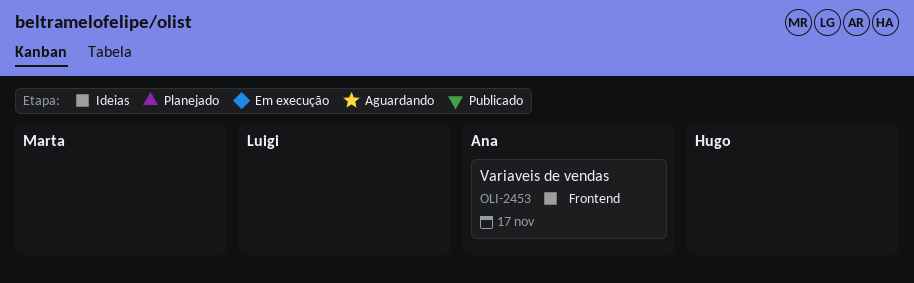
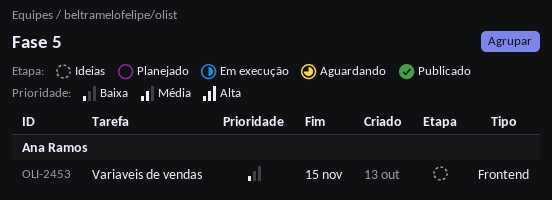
OLI-2453, due: Nov 17 -> Nov 15

